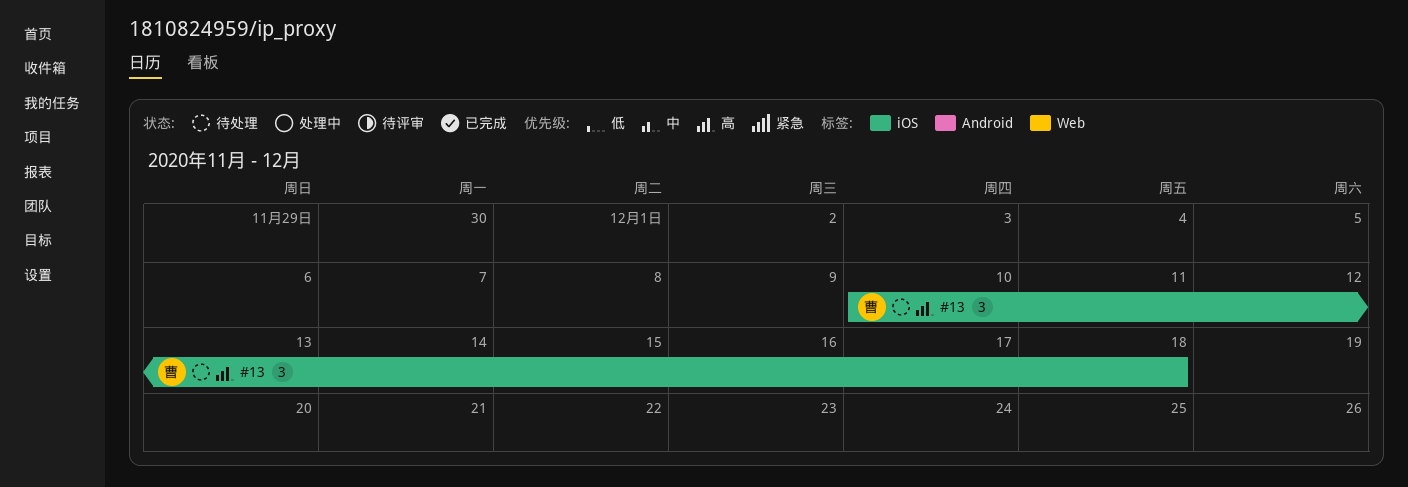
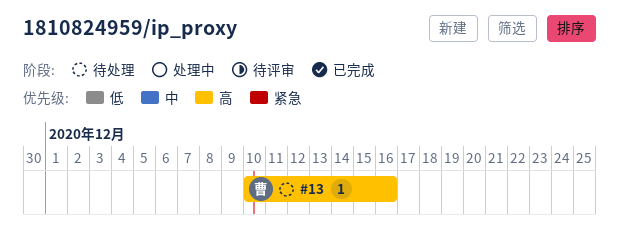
#13, estimate: 3 -> 1
#13, due: Dec 18 -> Dec 16

